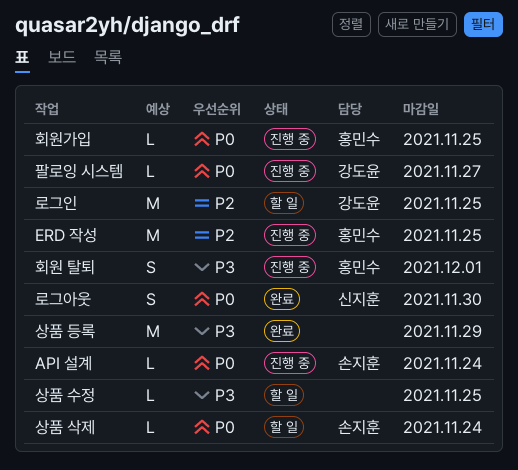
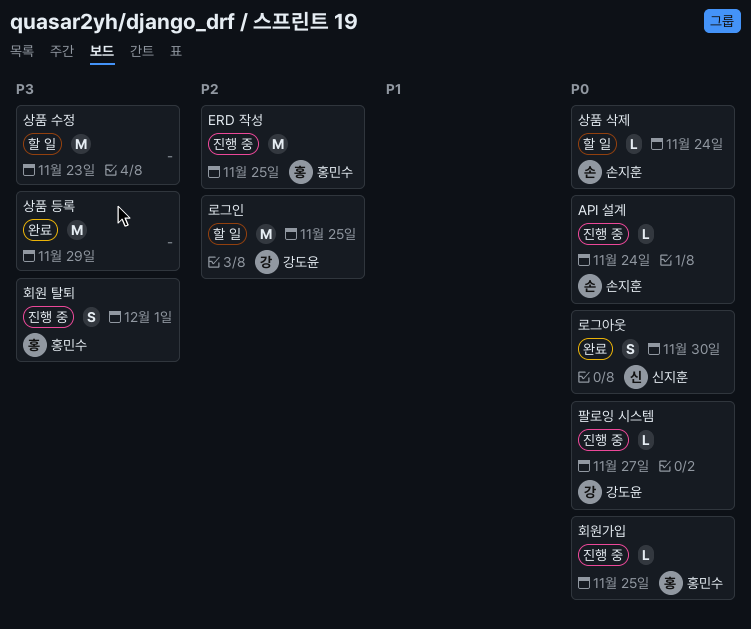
상품 수정, estimate: L -> M
상품 수정, due: Nov 25 -> Nov 23

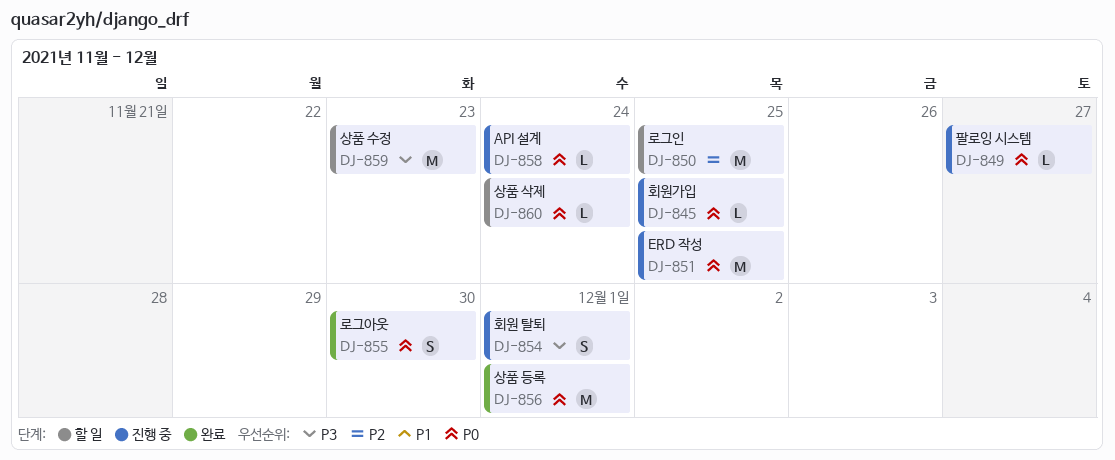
ERD 작성, priority: P2 -> P0
상품 등록, priority: P3 -> P0
상품 등록, due: Nov 29 -> Dec 1

